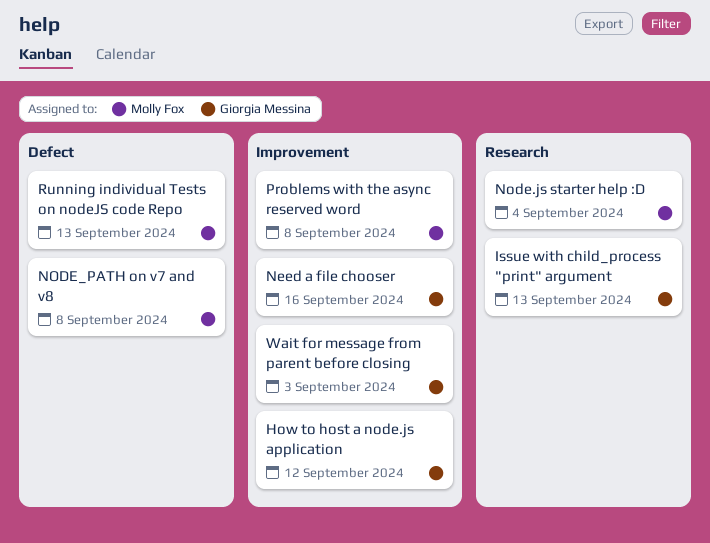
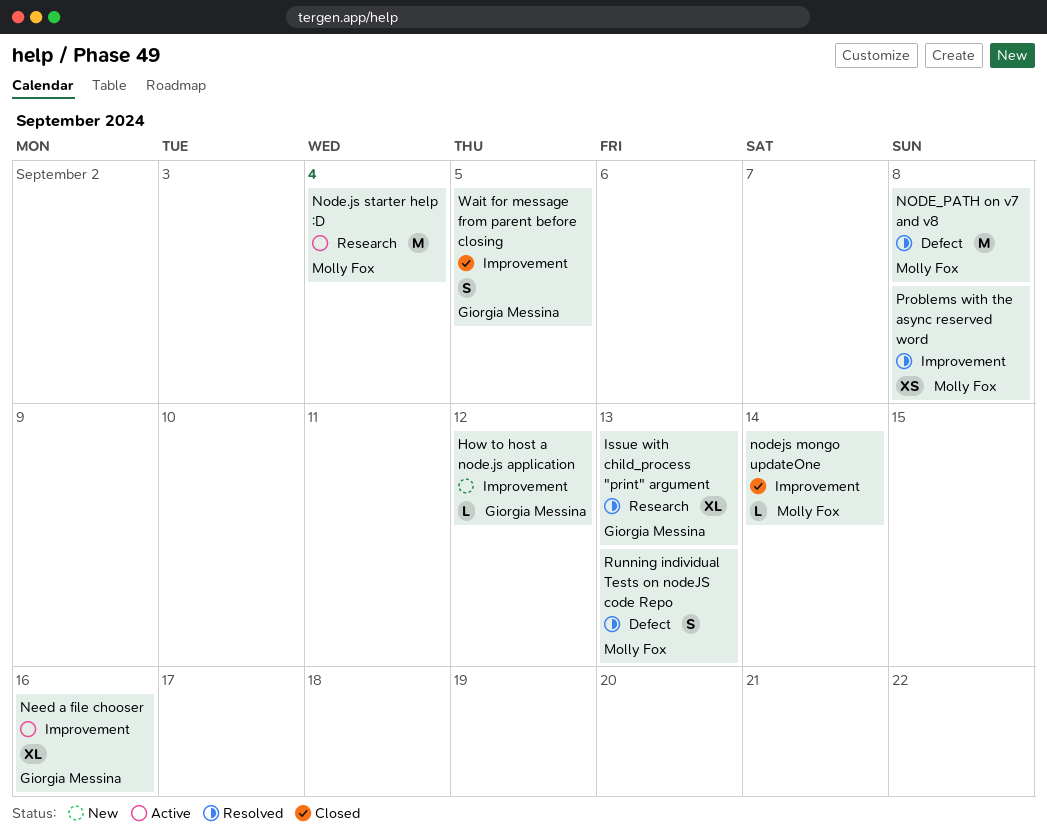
nodejs mongo updateOne: none -> present
Wait for message from parent before closing, due: Sep 3 -> Sep 5

